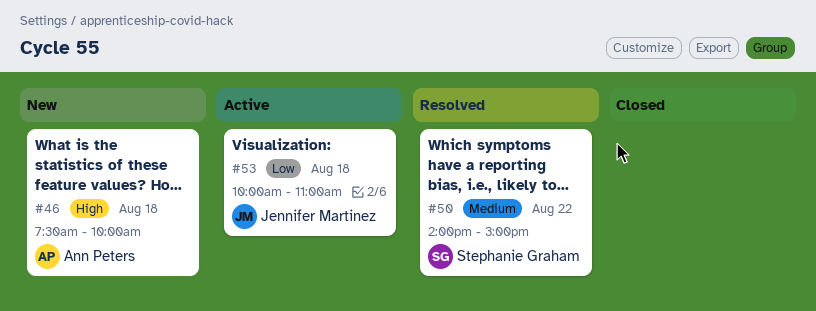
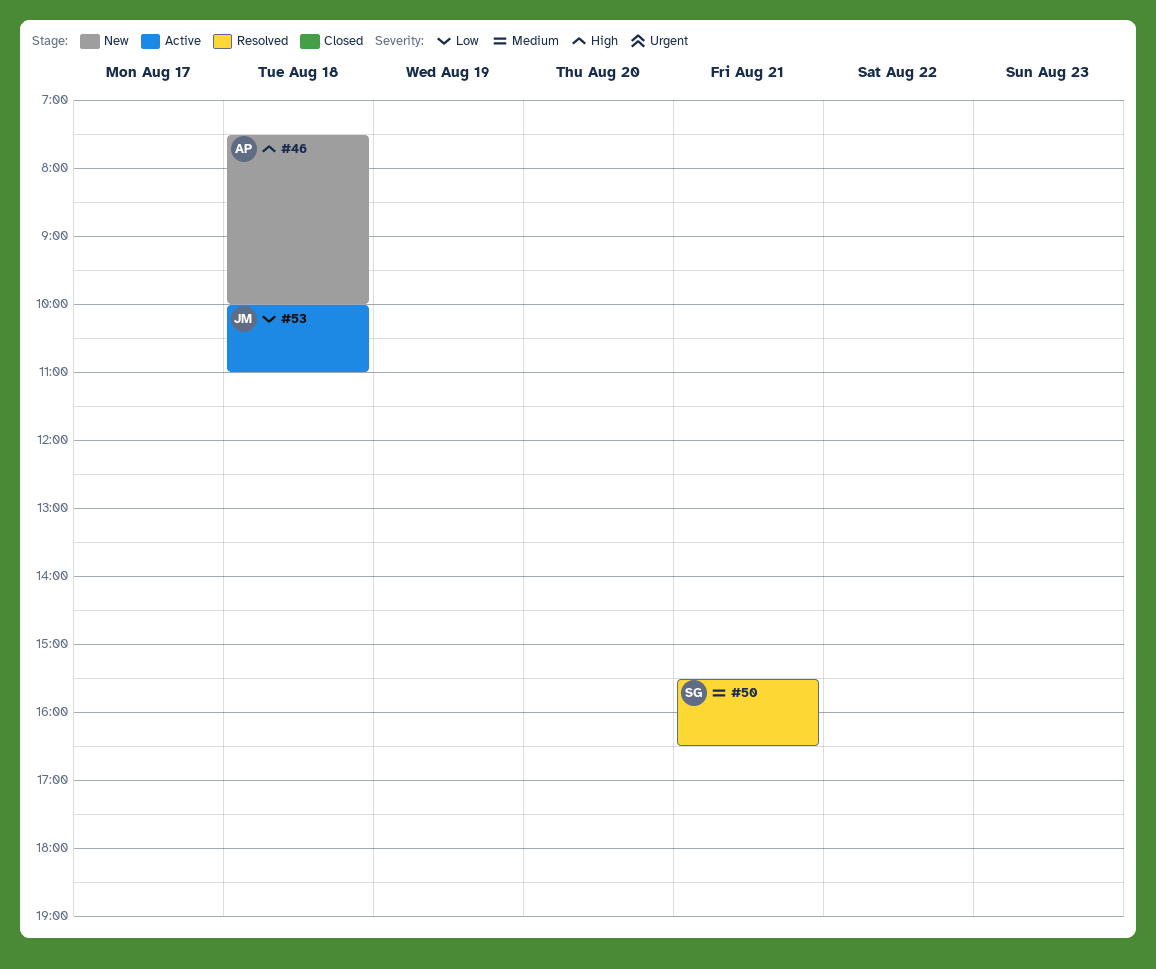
#50, day: Aug 22 -> Aug 21
#50, begins: 14:00 -> 15:30
#50, ends: 15:00 -> 16:30

